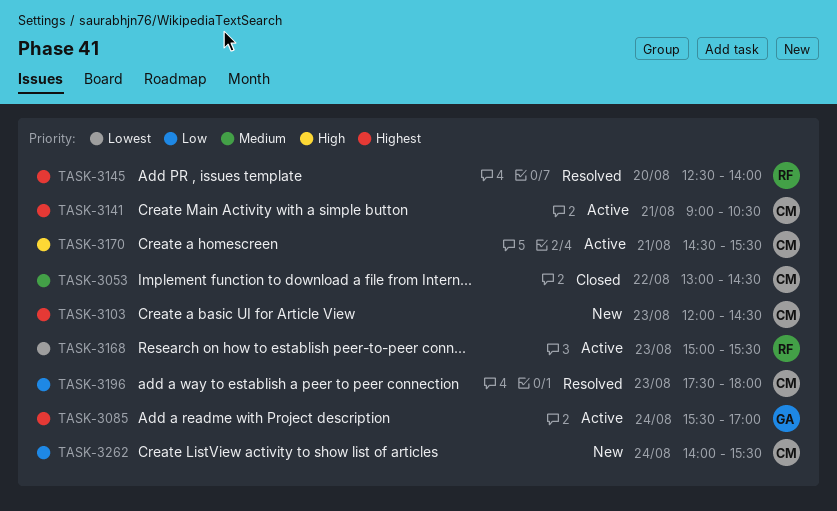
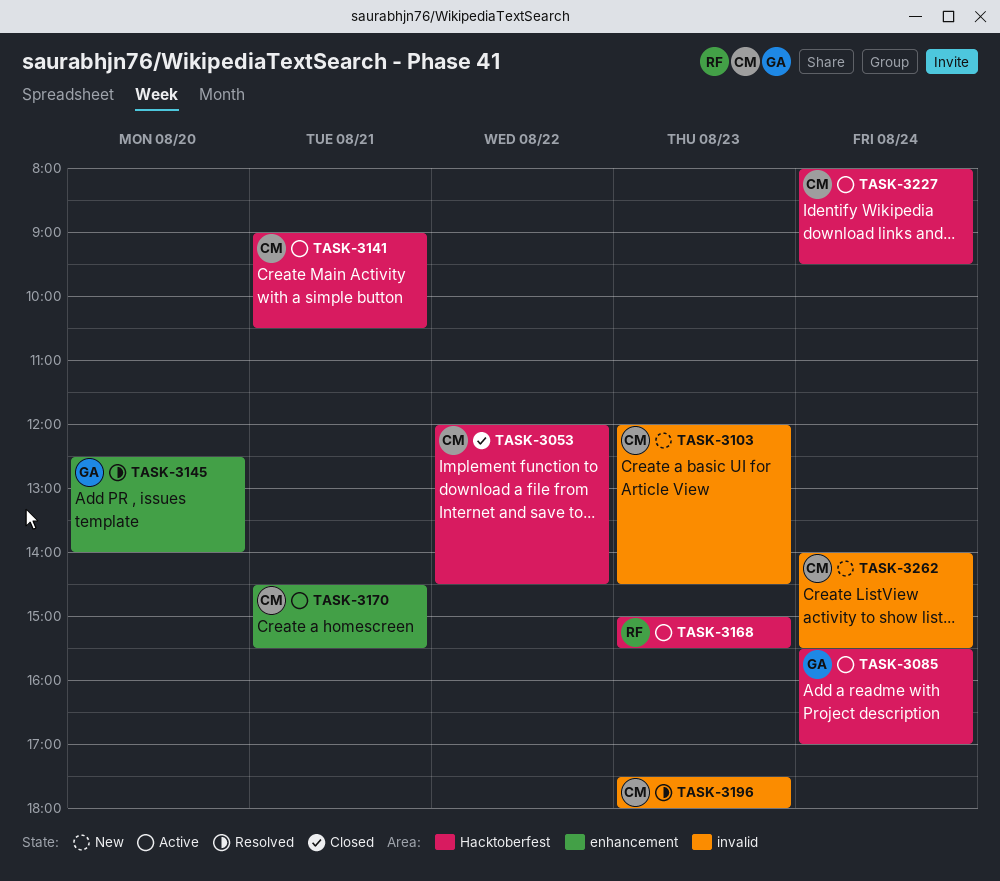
TASK-3053, begins: 13:00 -> 12:00
TASK-3145, owner: RF -> GA
TASK-3227: none -> present

